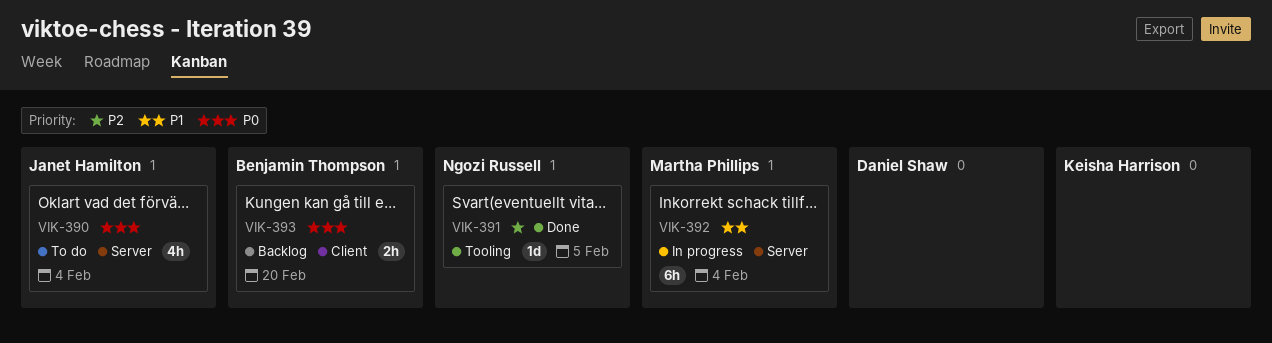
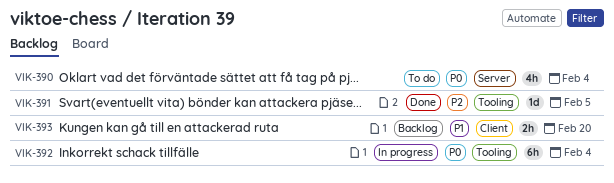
VIK-392, priority: P1 -> P0
VIK-392, label: Server -> Tooling
VIK-393, priority: P0 -> P1

